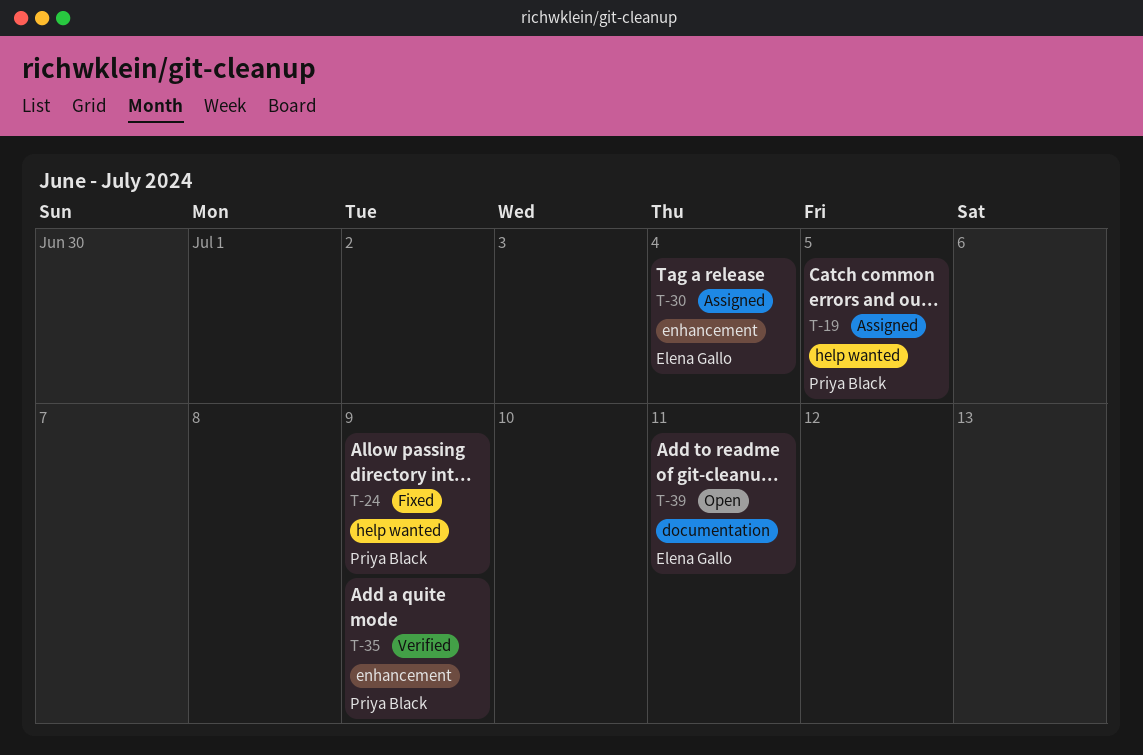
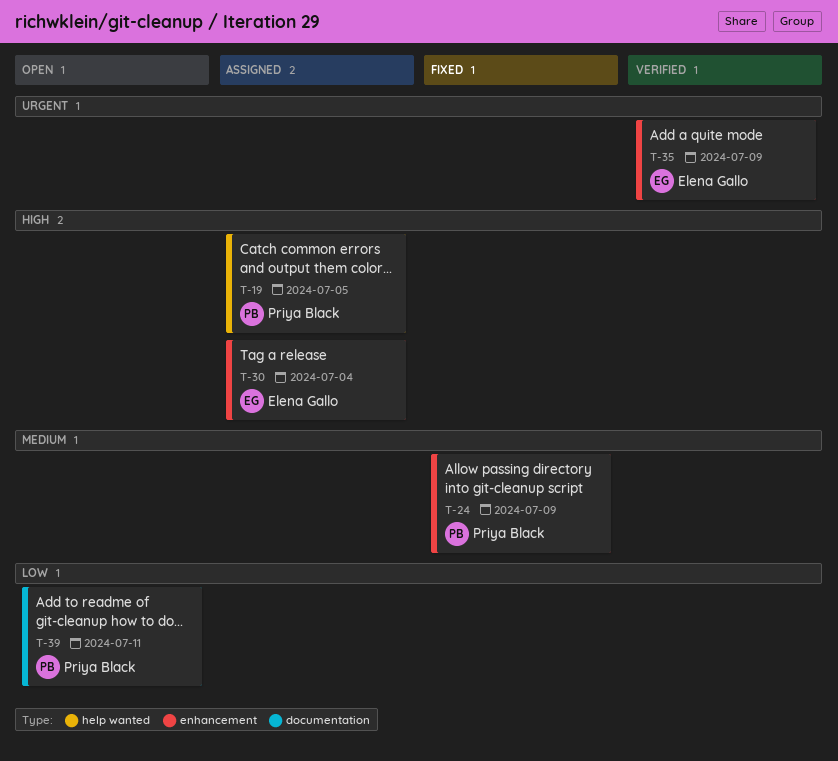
T-24, label: help wanted -> enhancement
T-35, owner: Priya Black -> Elena Gallo
T-39, owner: Elena Gallo -> Priya Black

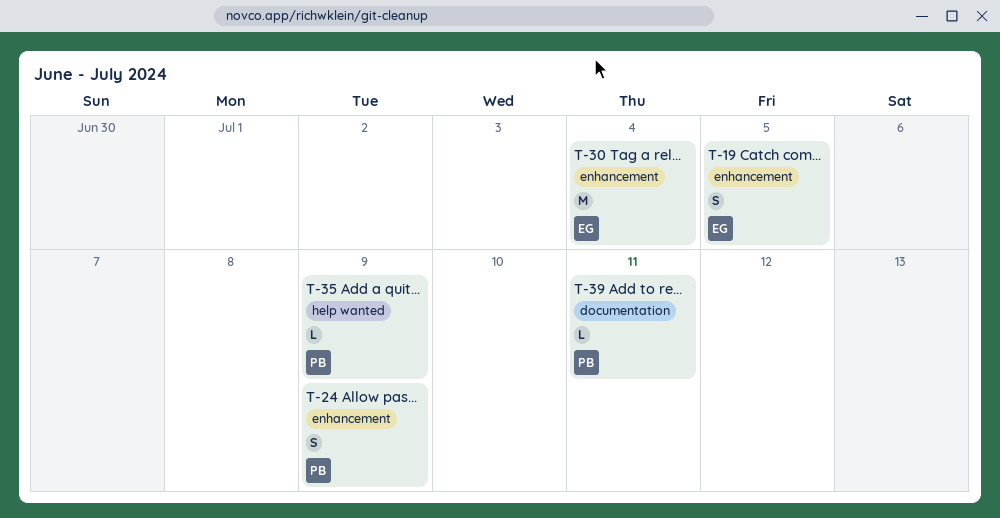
T-19, owner: Priya Black -> Elena Gallo
T-19, label: help wanted -> enhancement
T-35, owner: Elena Gallo -> Priya Black
T-35, label: enhancement -> help wanted

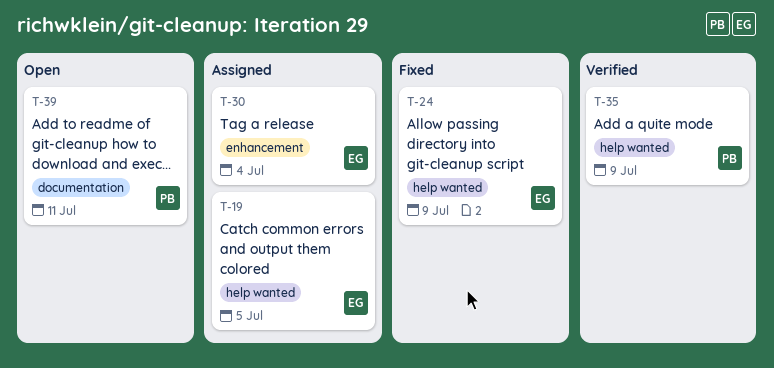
T-19, label: enhancement -> help wanted
T-24, owner: PB -> EG
T-24, label: enhancement -> help wanted

